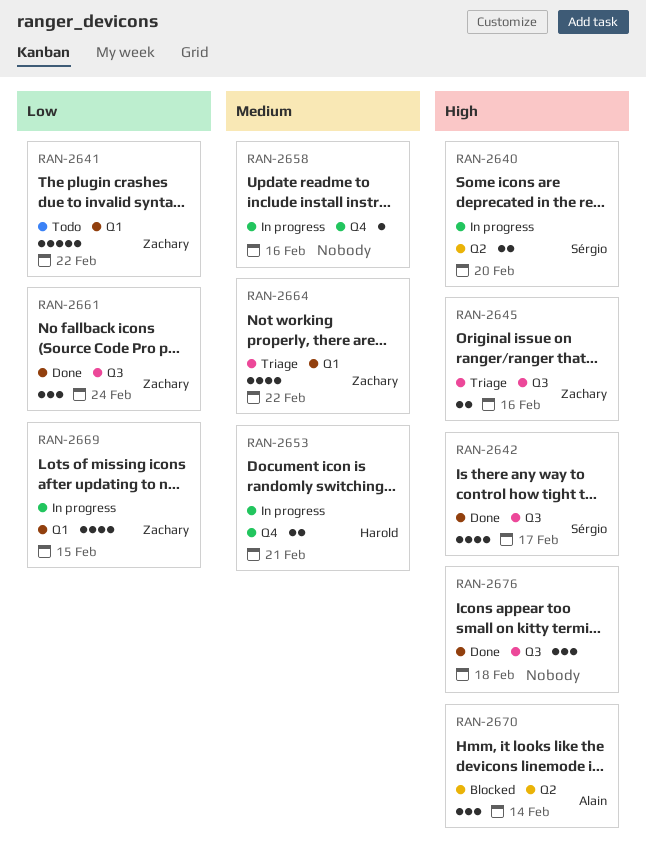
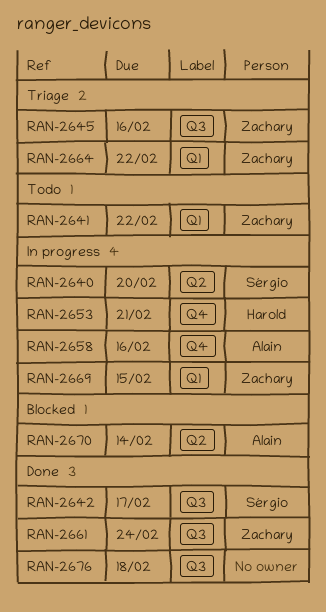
RAN-2658, owner: none -> Alain

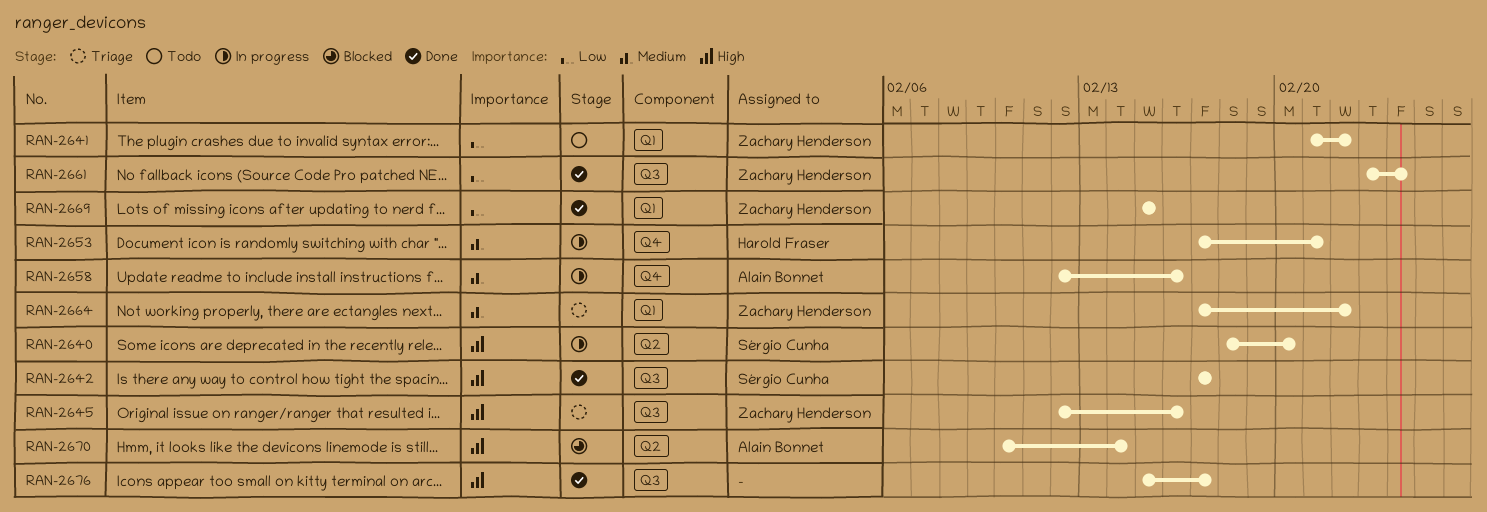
RAN-2669, status: In progress -> Done
RAN-2676, due: Feb 18 -> Feb 17

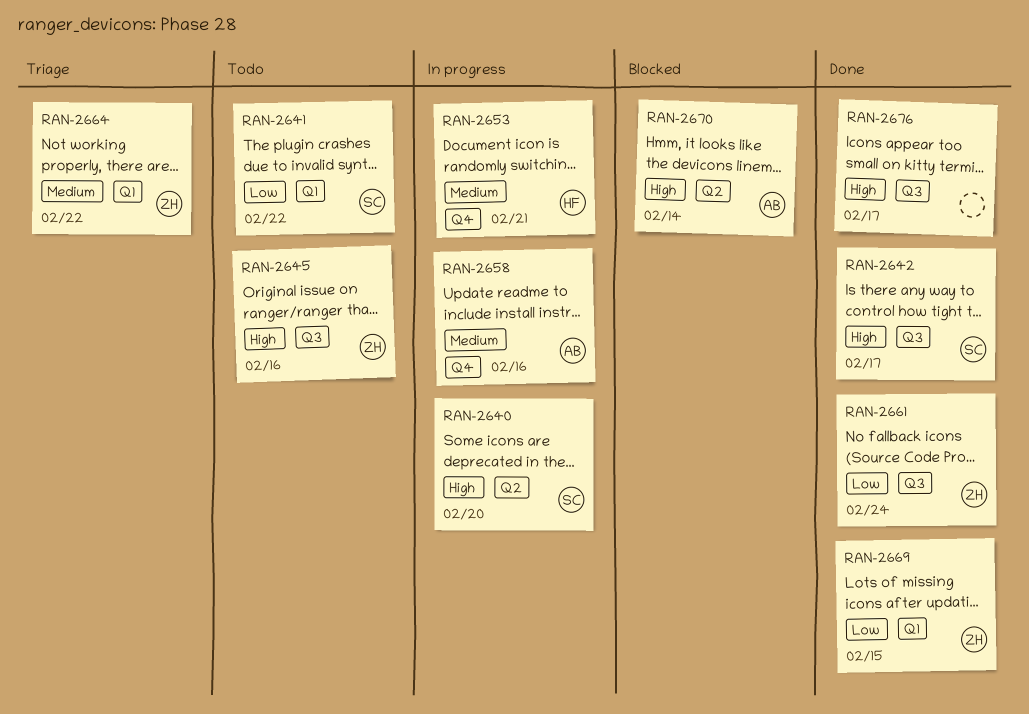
RAN-2641, owner: Zachary Henderson -> Sérgio Cunha
RAN-2645, status: Triage -> Todo

